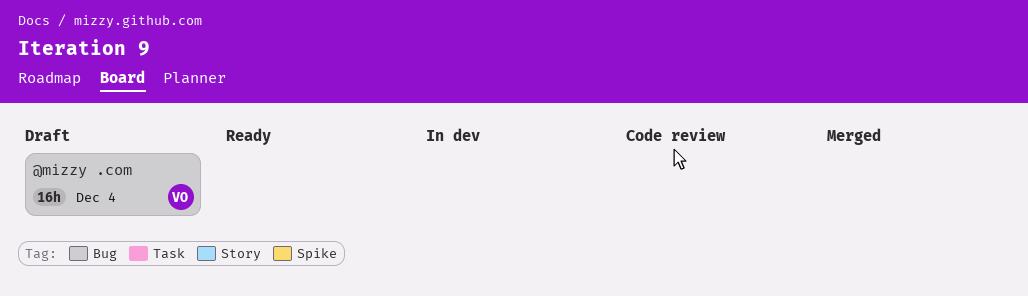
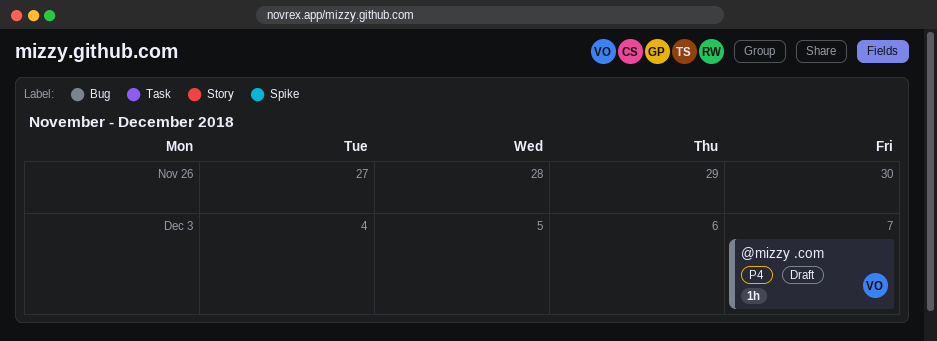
@mizzy .com, estimate: 16h -> 1h
@mizzy .com, due: Dec 4 -> Dec 7

